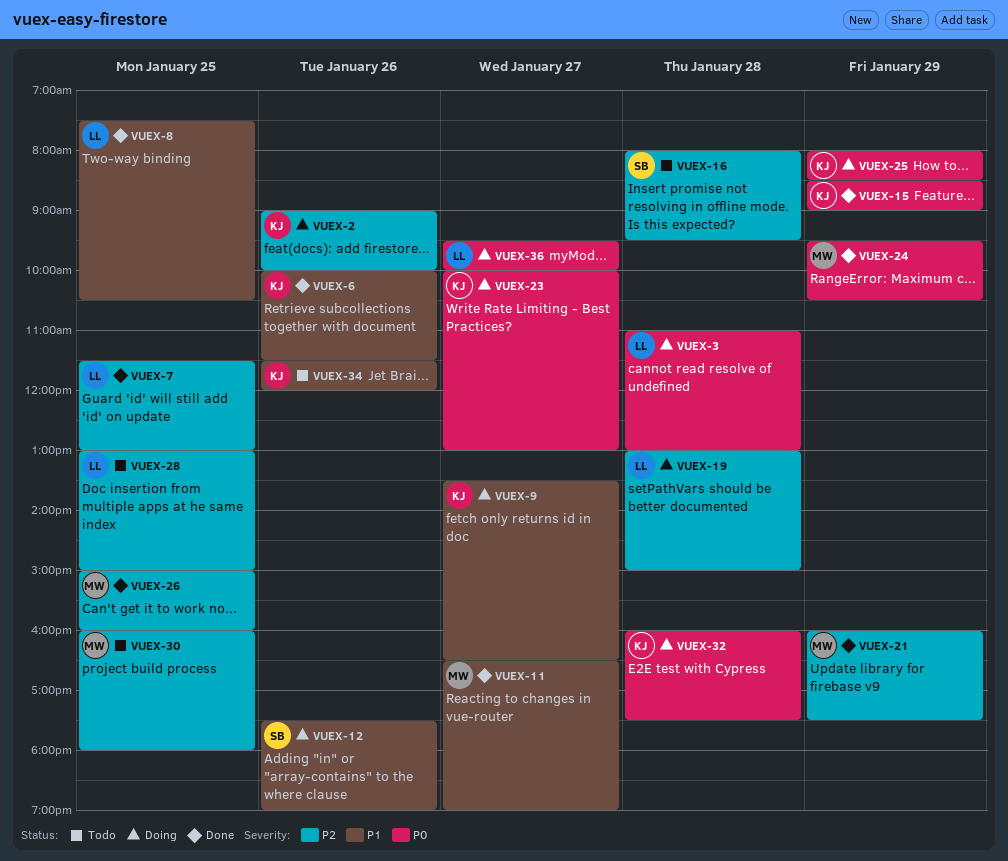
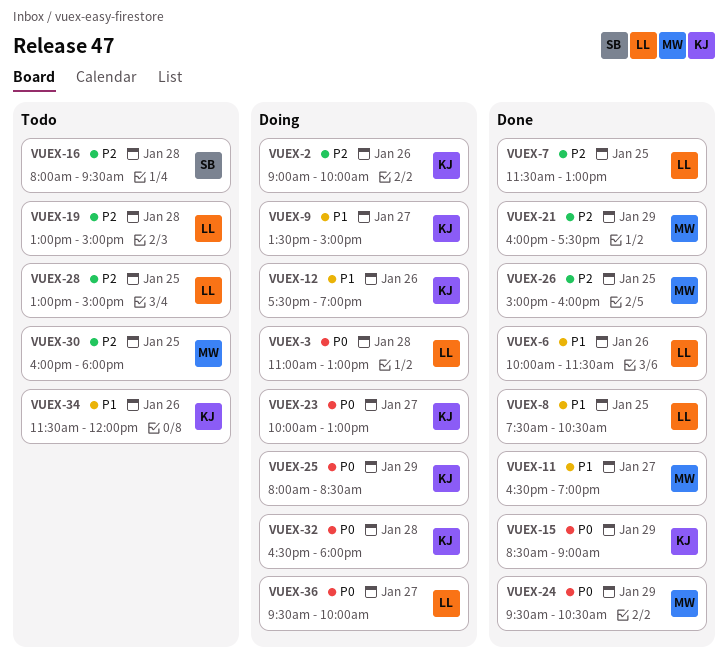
VUEX-6, owner: KJ -> LL
VUEX-9, ends: 16:30 -> 15:00
VUEX-12, owner: SB -> KJ
VUEX-19, status: Doing -> Todo
VUEX-32, begins: 16:00 -> 16:30
VUEX-32, ends: 17:30 -> 18:00

